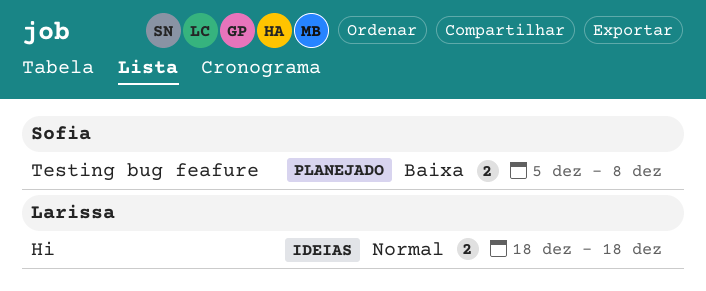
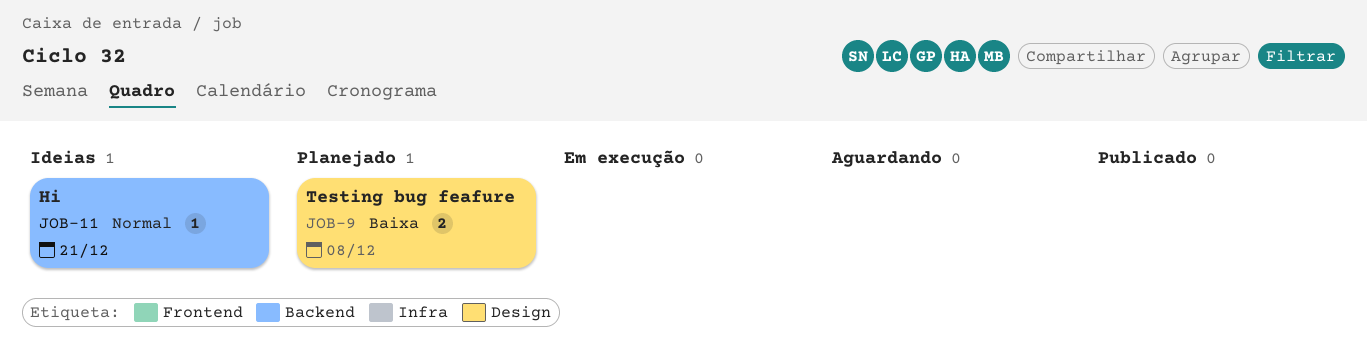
Hi, estimate: 2 -> 1
Hi, due: Dec 18 -> Dec 21

